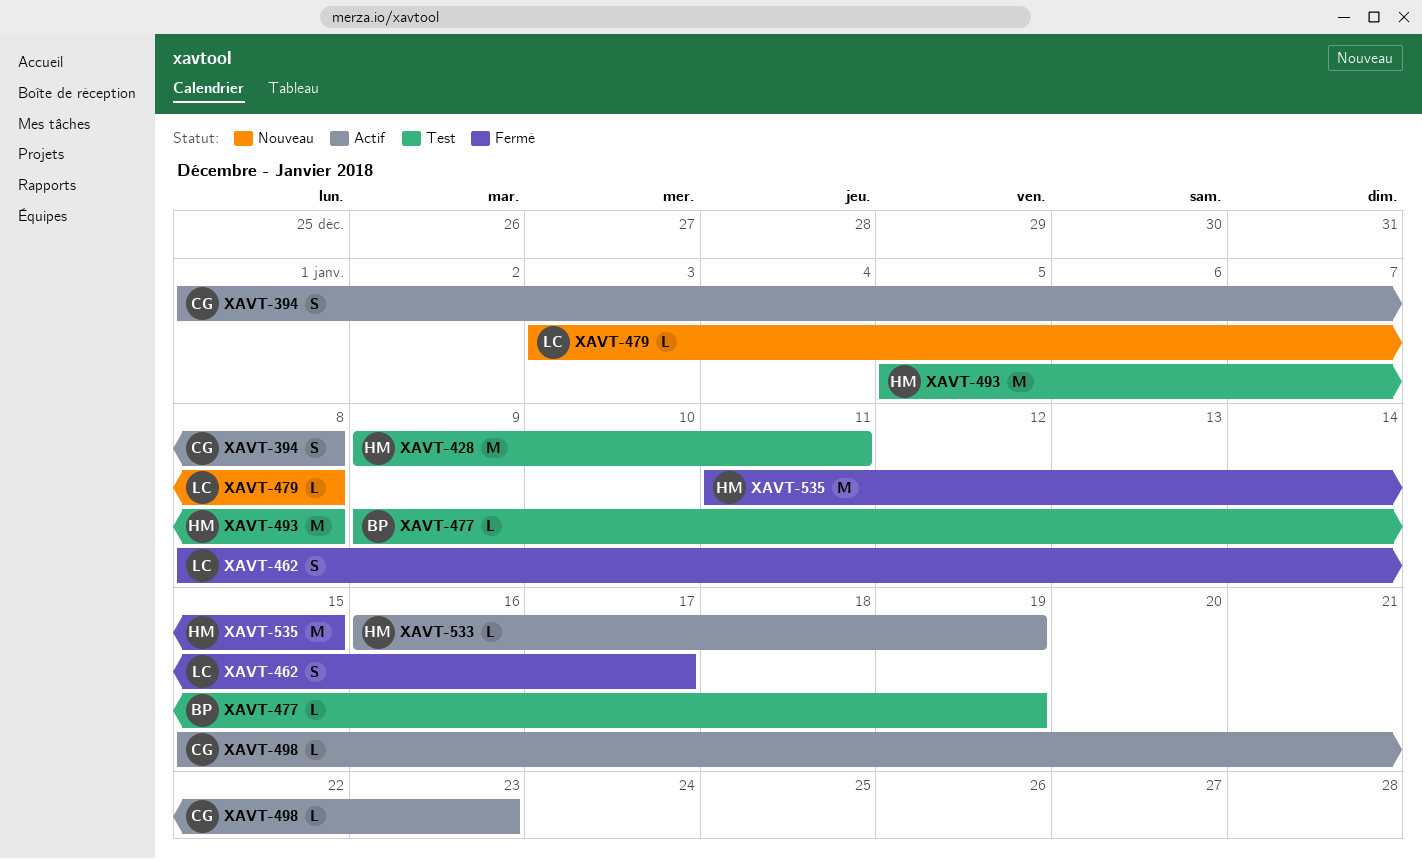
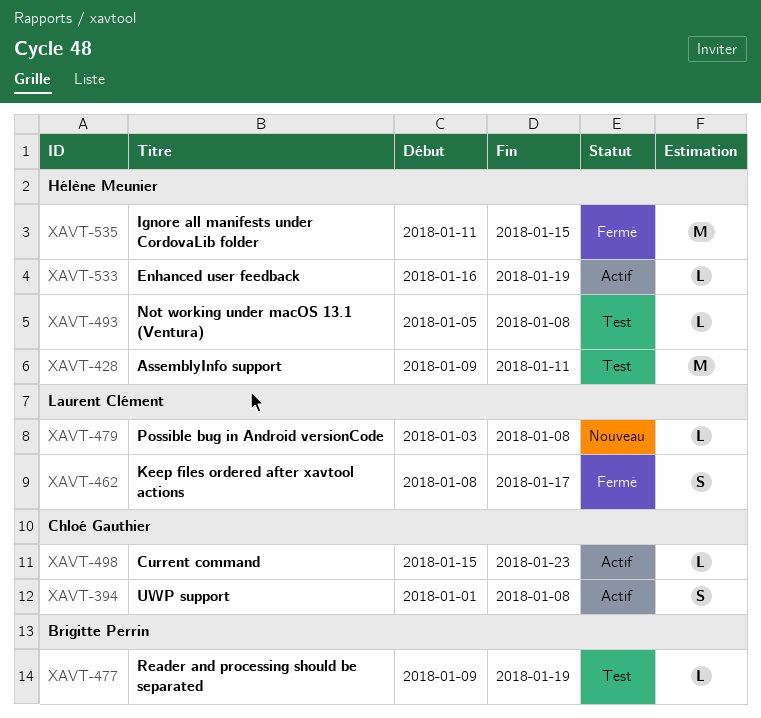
XAVT-493, estimate: M -> L

